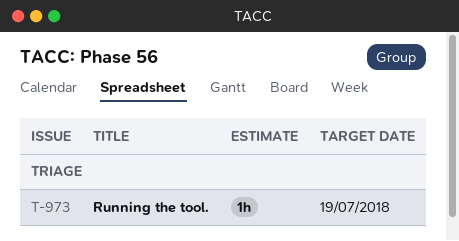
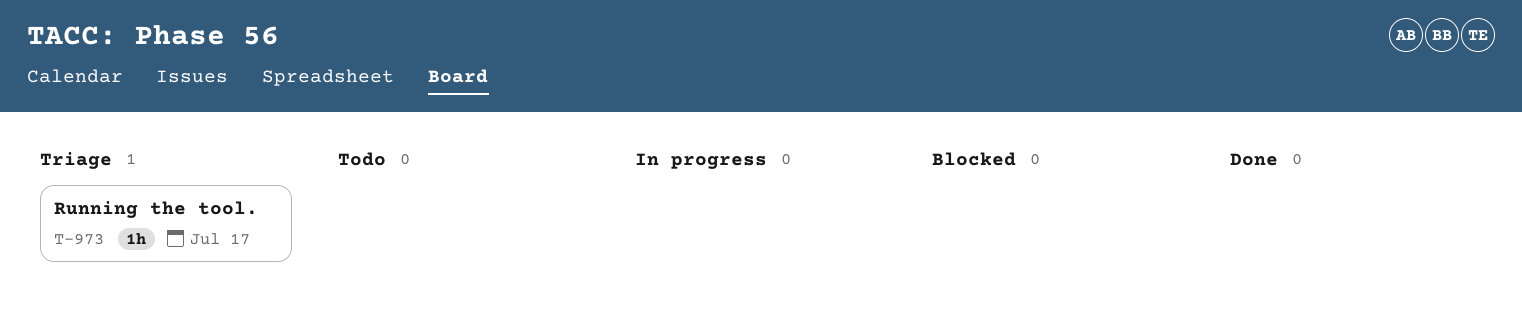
T-973, due: Jul 19 -> Jul 17

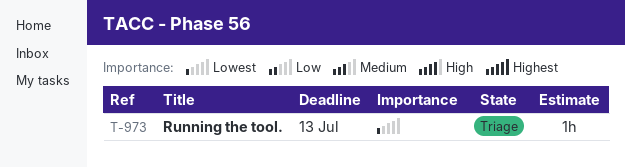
T-973, due: Jul 17 -> Jul 13

